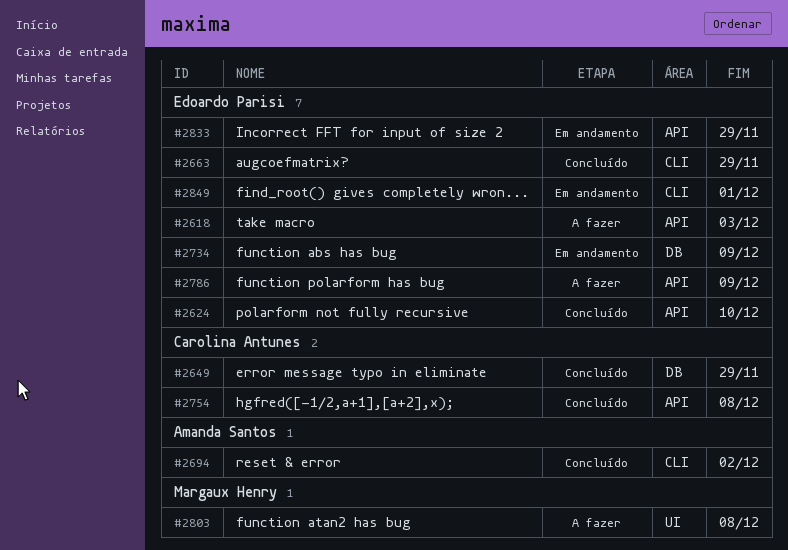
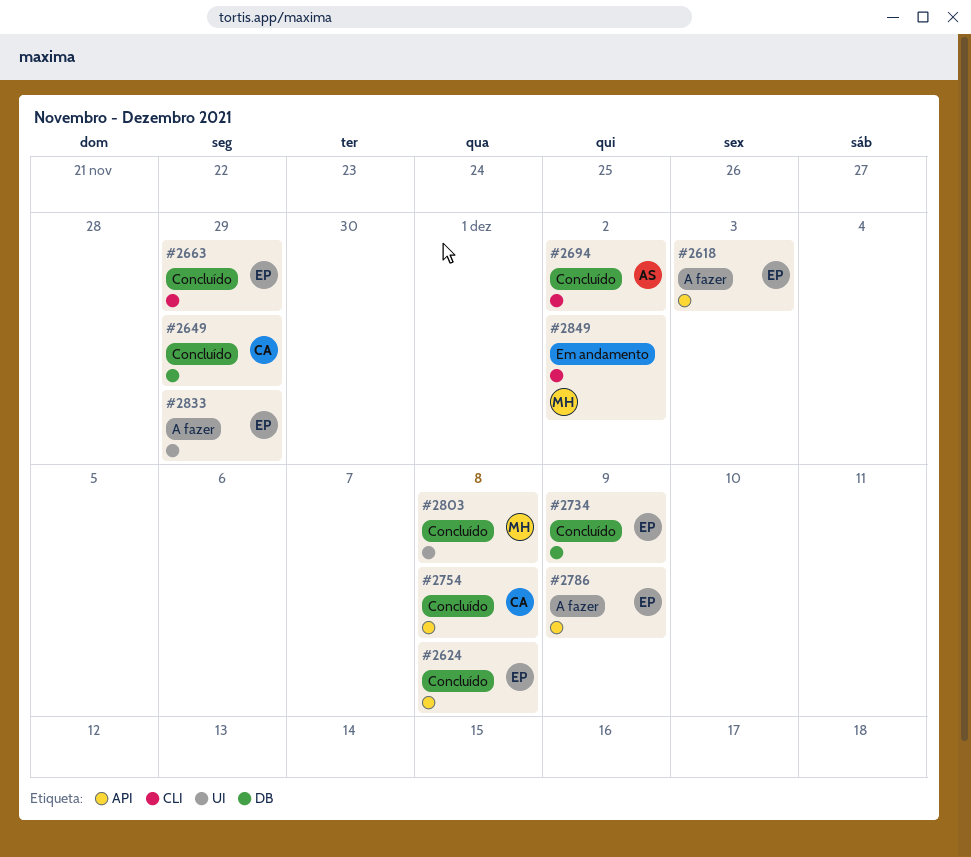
#2624, due: Dec 10 -> Dec 8
#2734, status: Em andamento -> Concluído
#2803, status: A fazer -> Concluído
#2833, status: Em andamento -> A fazer
#2833, label: API -> UI
#2849, owner: Edoardo Parisi -> Margaux Henry
#2849, due: Dec 1 -> Dec 2

